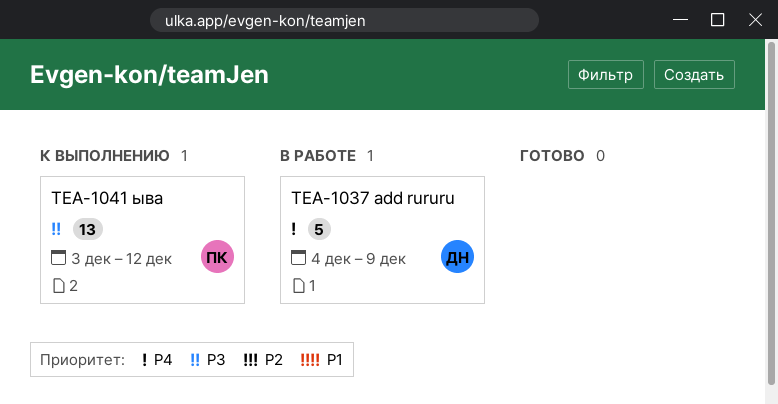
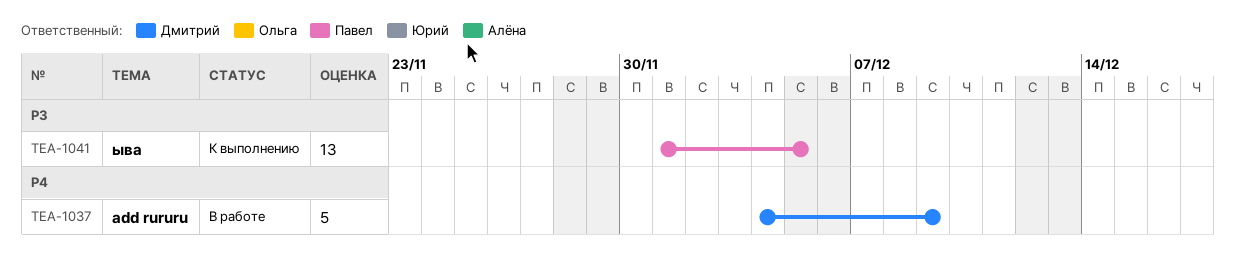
TEA-1041, start: Dec 3 -> Dec 1
TEA-1041, due: Dec 12 -> Dec 5

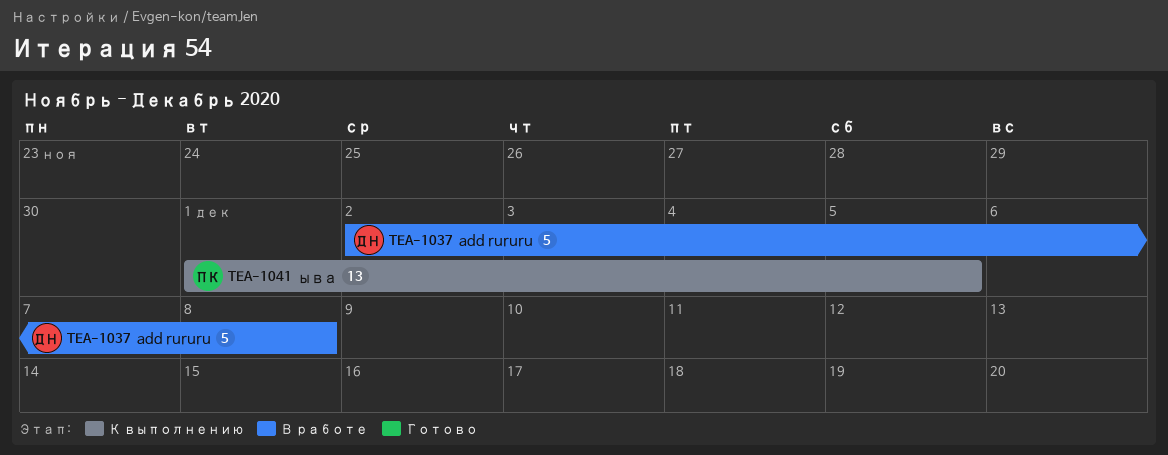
TEA-1037, start: Dec 4 -> Dec 2
TEA-1037, due: Dec 9 -> Dec 8

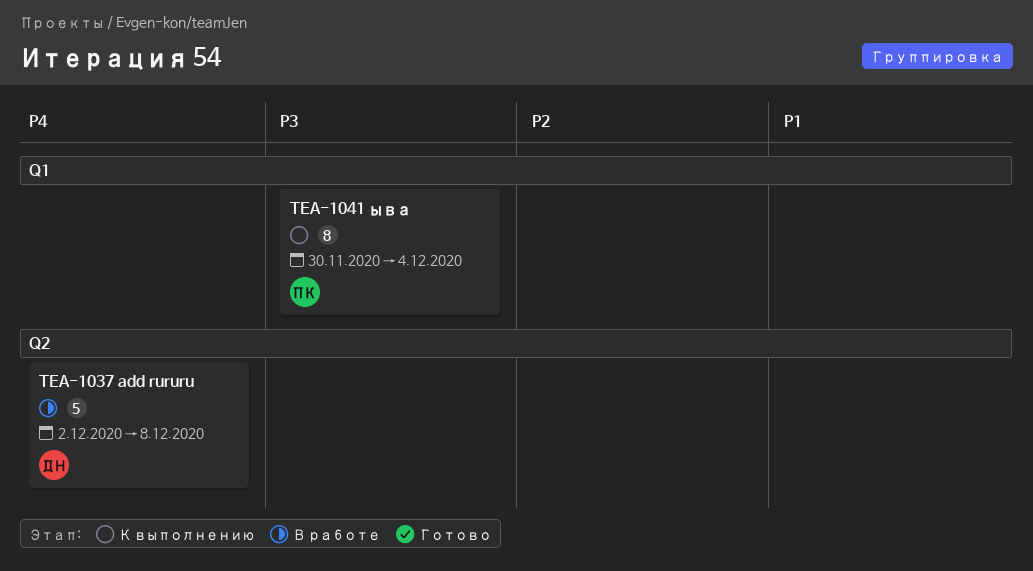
TEA-1041, estimate: 13 -> 8
TEA-1041, start: Dec 1 -> Nov 30
TEA-1041, due: Dec 5 -> Dec 4

